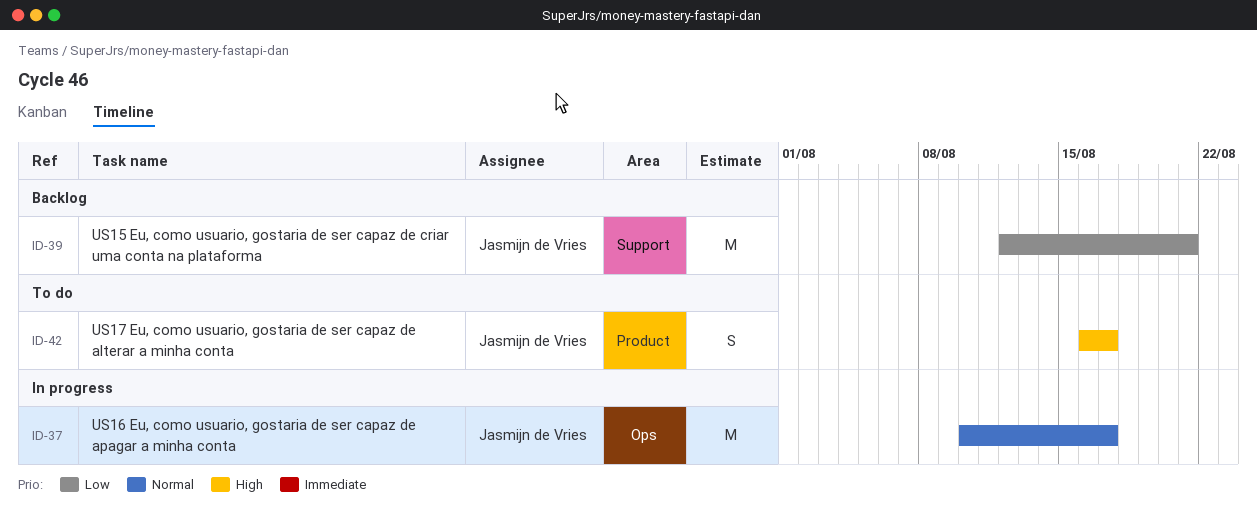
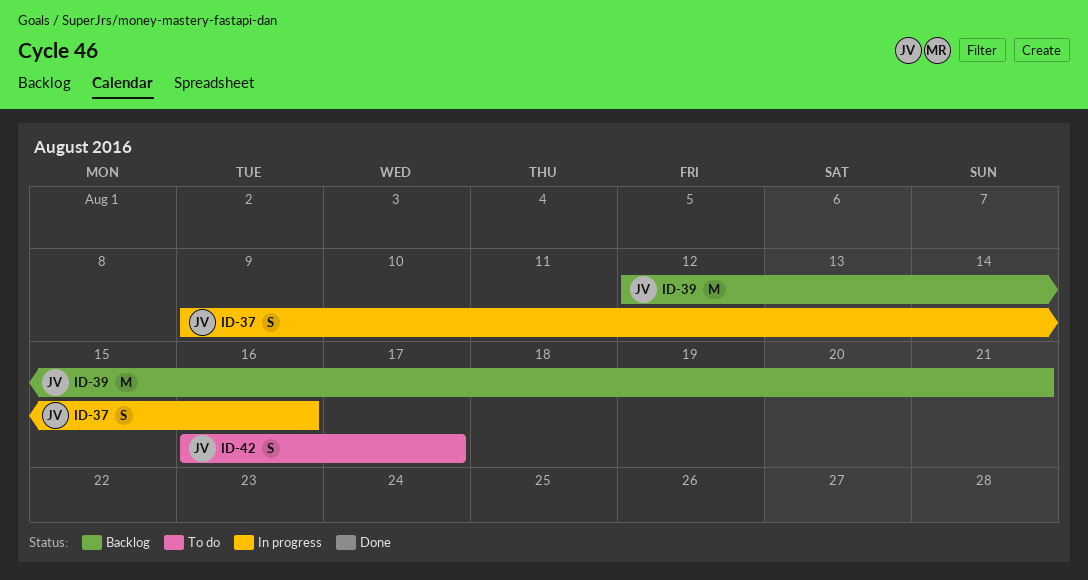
ID-37, estimate: M -> S
ID-37, start: Aug 10 -> Aug 9
ID-37, due: Aug 17 -> Aug 16

